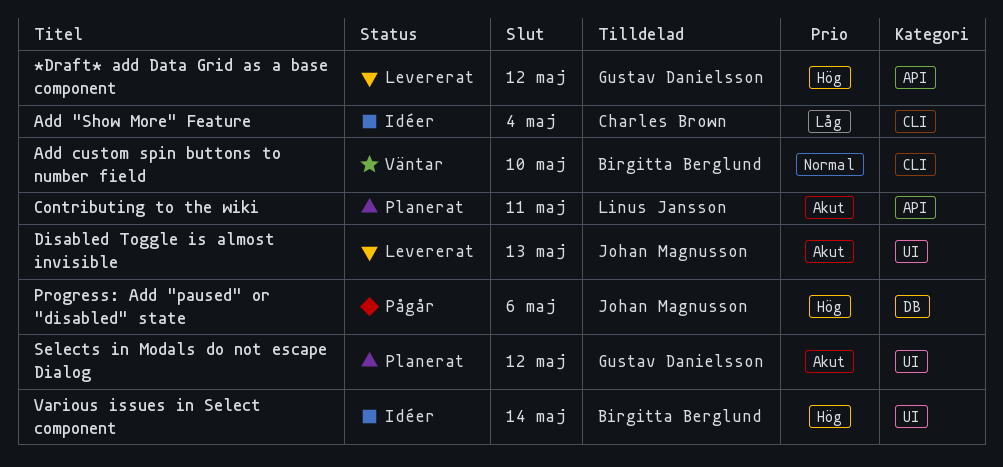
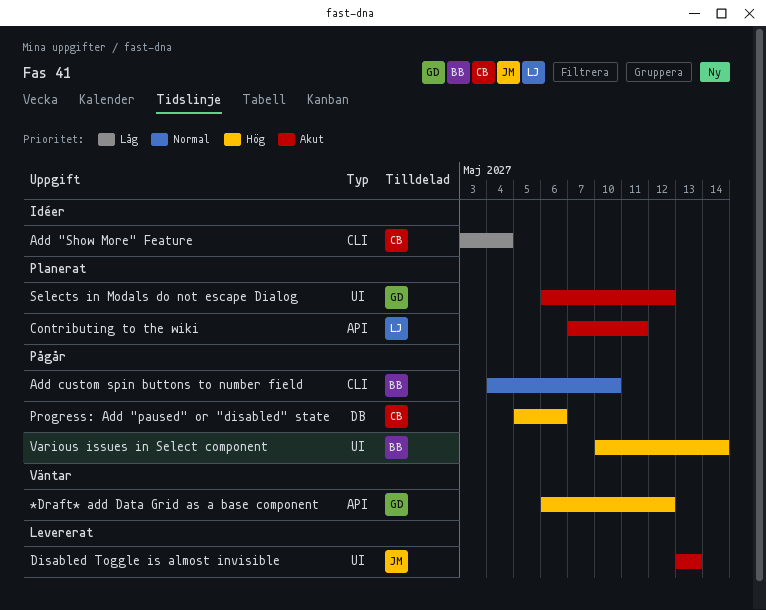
*Draft* add Data Grid as a base component, status: Levererat -> Väntar
Add custom spin buttons to number field, status: Väntar -> Pågår
Progress: Add "paused" or "disabled" state, owner: Johan Magnusson -> Charles Brown
Various issues in Select component, status: Idéer -> Pågår

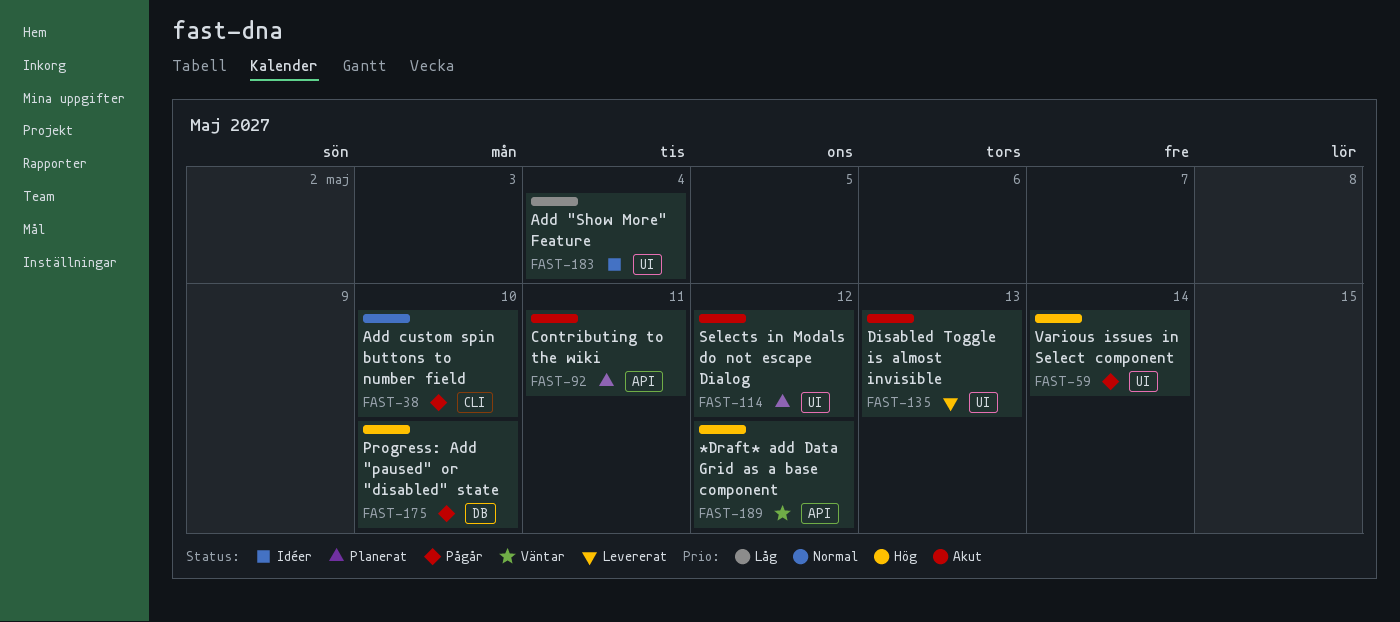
Add "Show More" Feature, label: CLI -> UI
Progress: Add "paused" or "disabled" state, due: May 6 -> May 10

